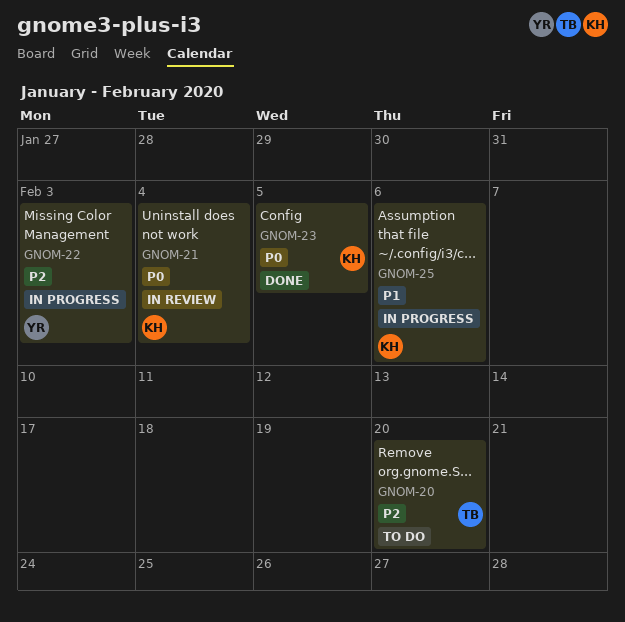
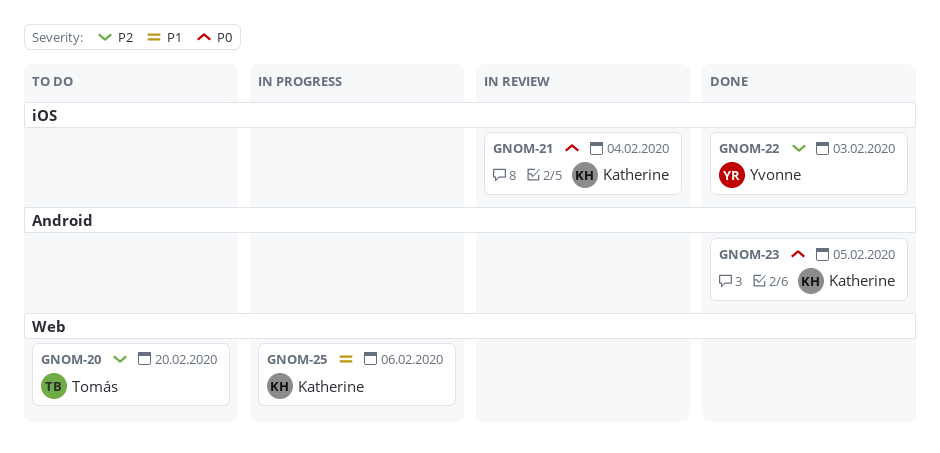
GNOM-22, status: In progress -> Done

